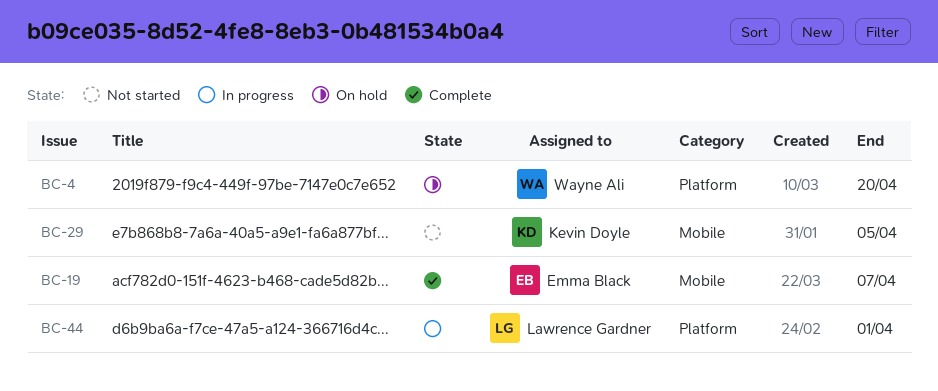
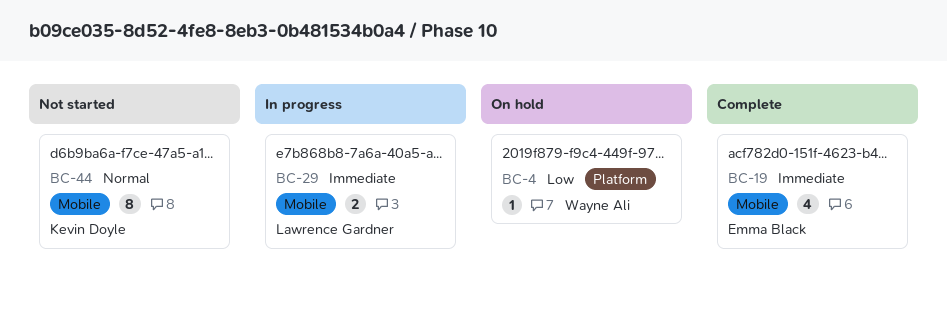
BC-29, status: Not started -> In progress
BC-29, owner: Kevin Doyle -> Lawrence Gardner
BC-44, status: In progress -> Not started
BC-44, owner: Lawrence Gardner -> Kevin Doyle
BC-44, label: Platform -> Mobile

